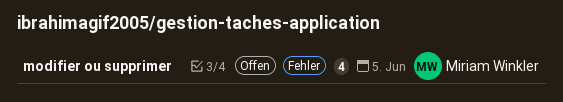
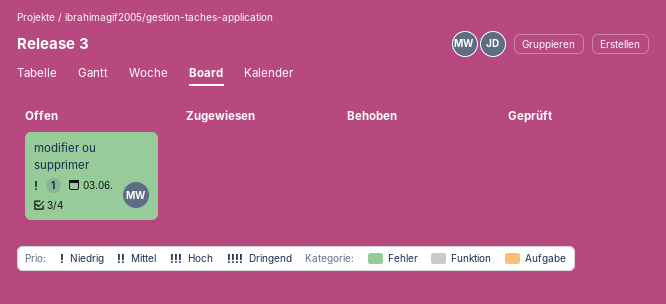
modifier ou supprimer, estimate: 4 -> 1
modifier ou supprimer, due: Jun 5 -> Jun 3

